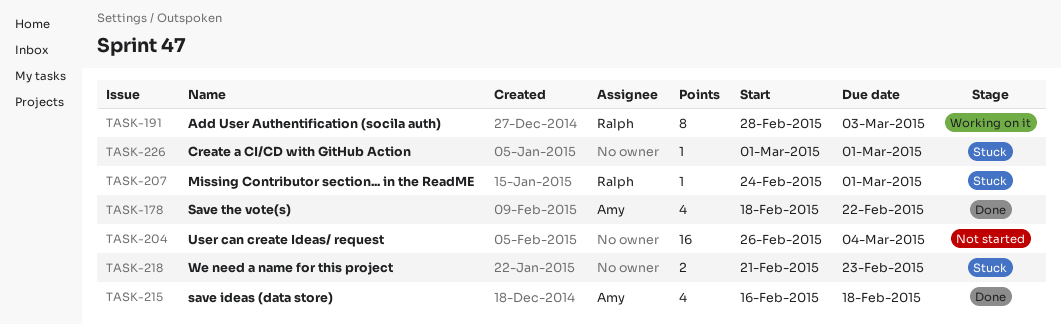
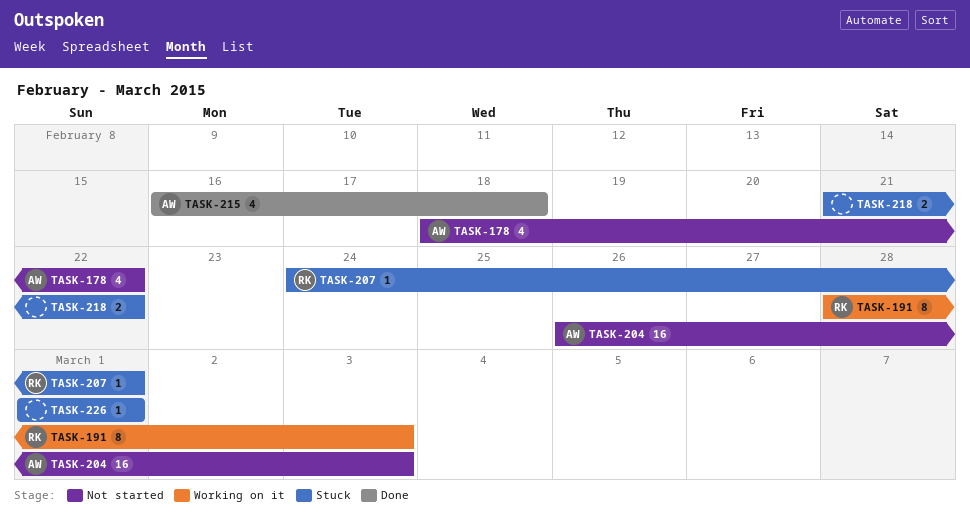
TASK-178, status: Done -> Not started
TASK-204, owner: none -> Amy
TASK-204, due: Mar 4 -> Mar 3
TASK-218, due: Feb 23 -> Feb 22

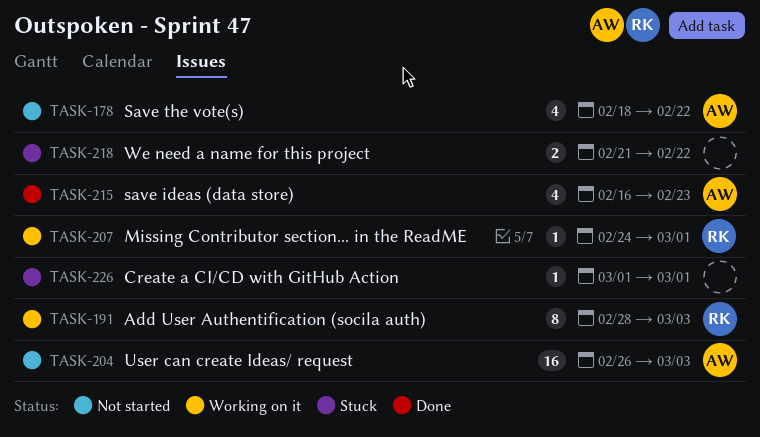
TASK-207, status: Stuck -> Working on it
TASK-215, due: Feb 18 -> Feb 23

